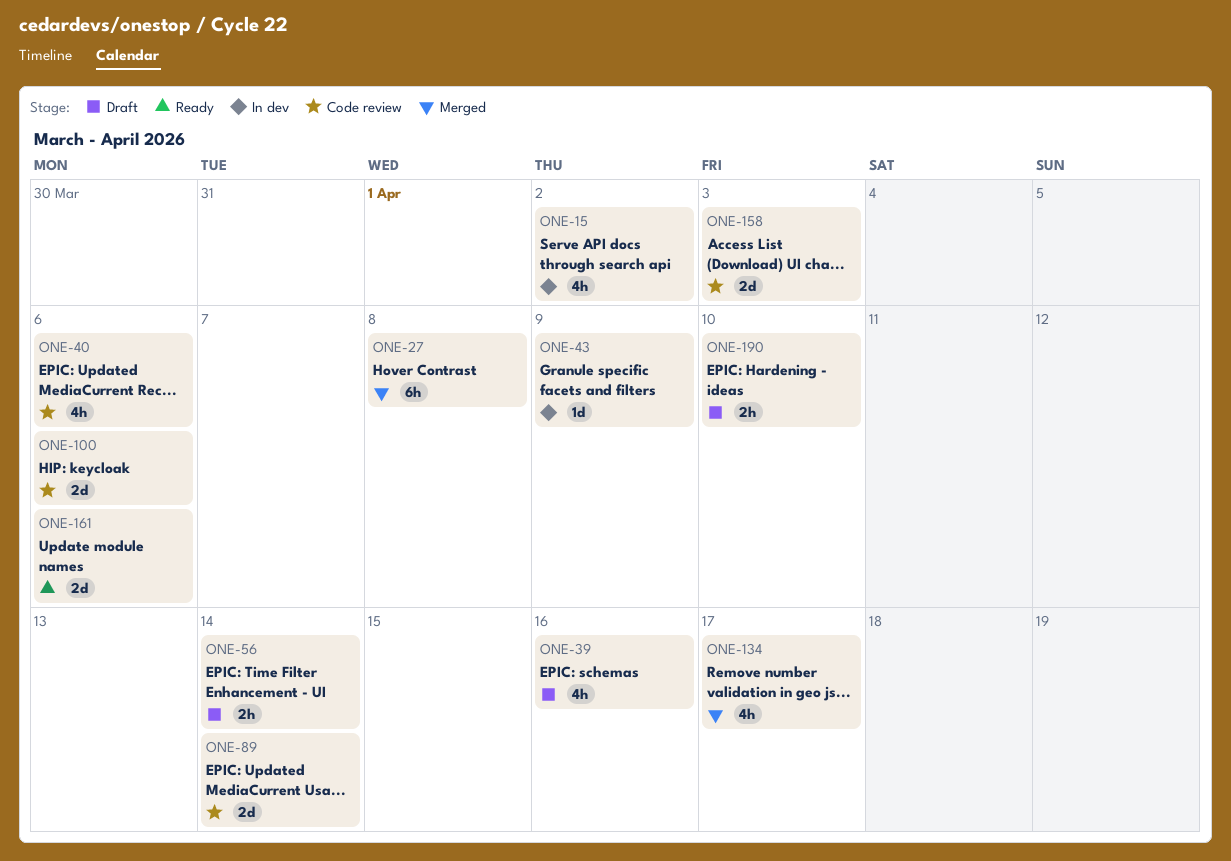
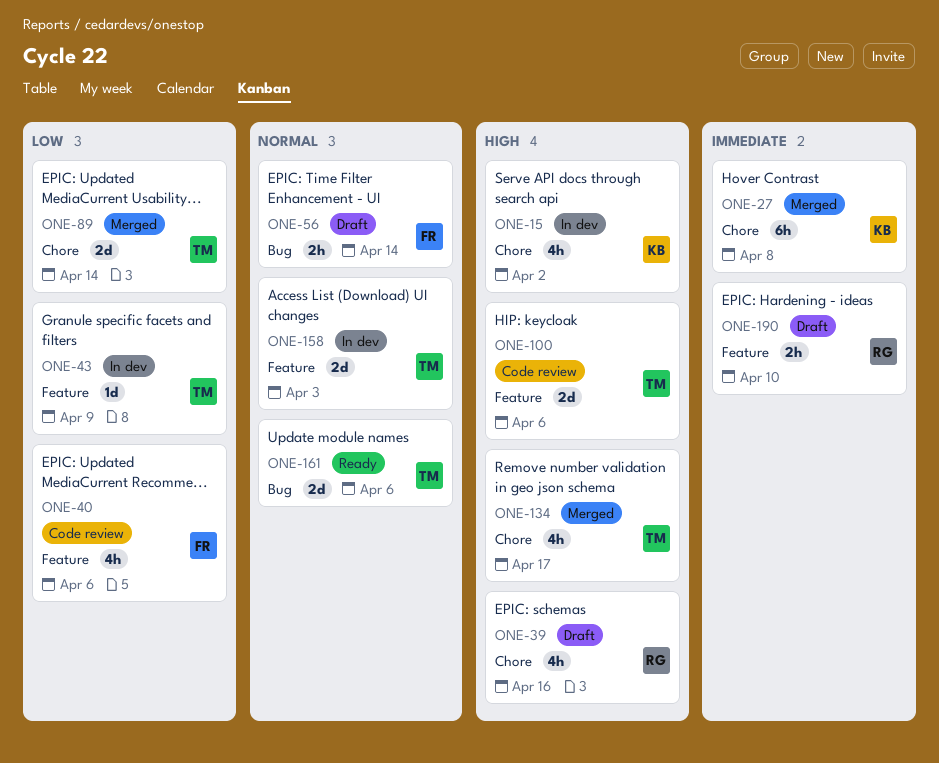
ONE-89, status: Code review -> Merged
ONE-158, status: Code review -> In dev

